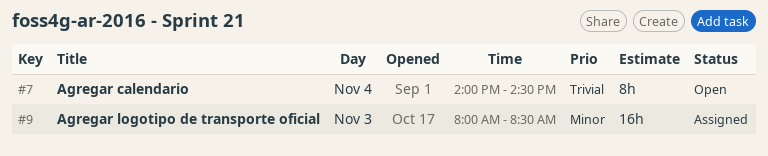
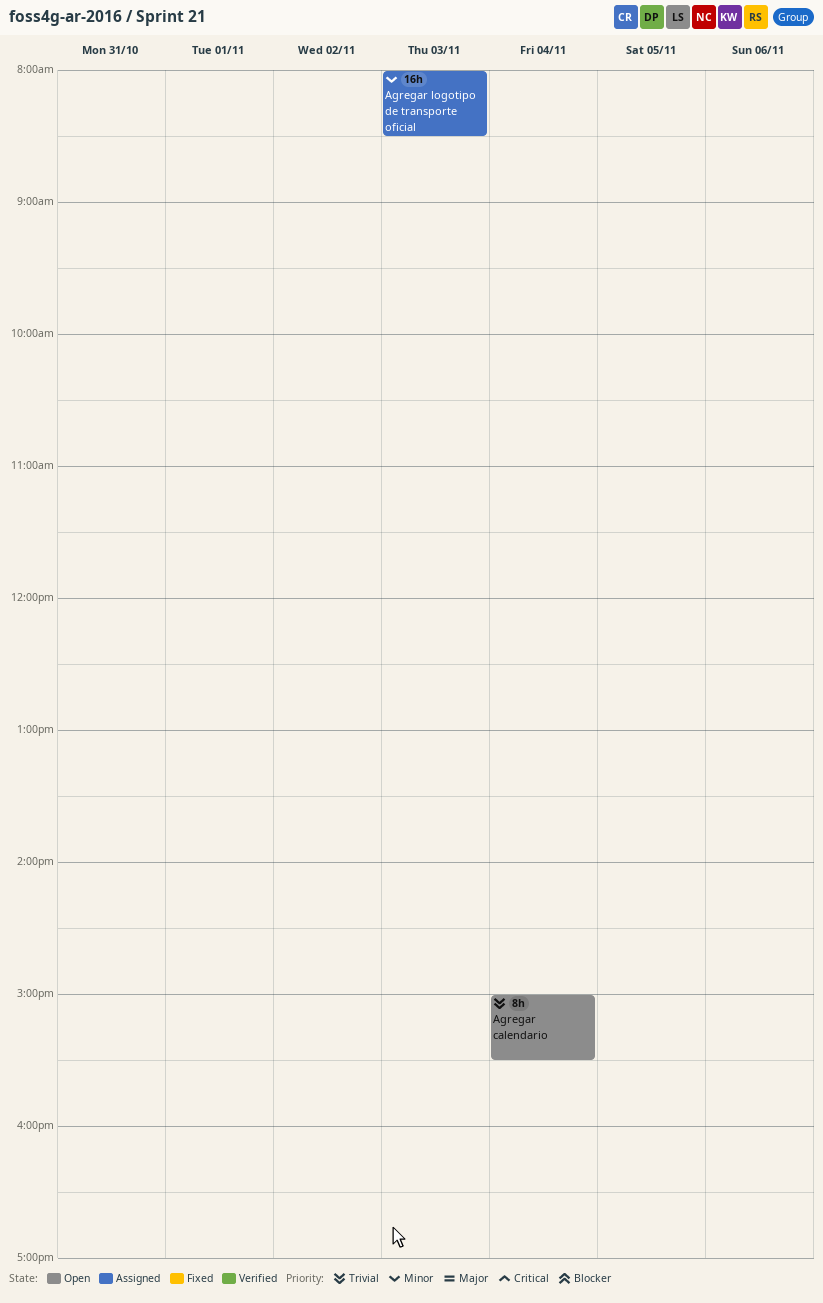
Agregar calendario, begins: 14:00 -> 15:00
Agregar calendario, ends: 14:30 -> 15:30

